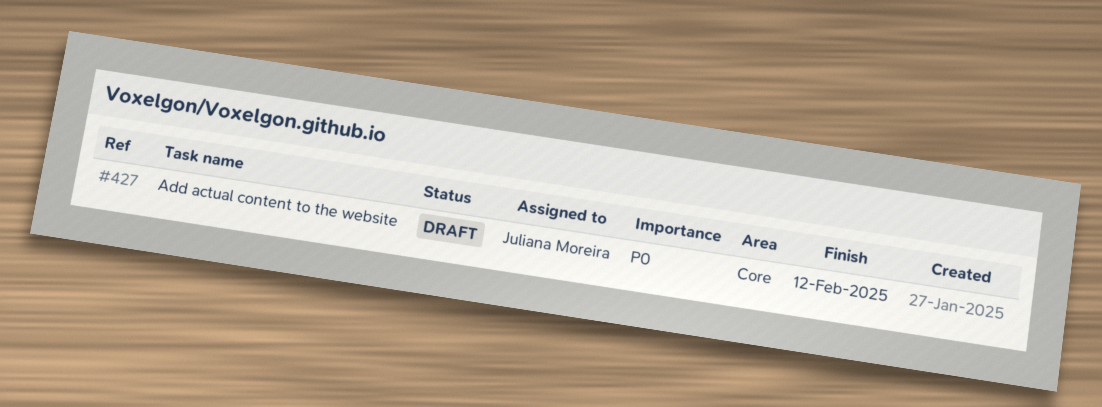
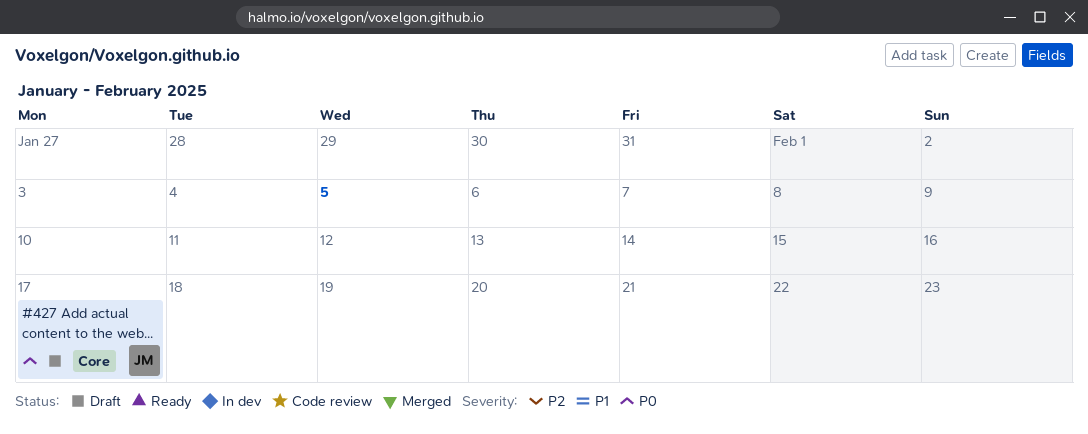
#427, due: Feb 12 -> Feb 17

